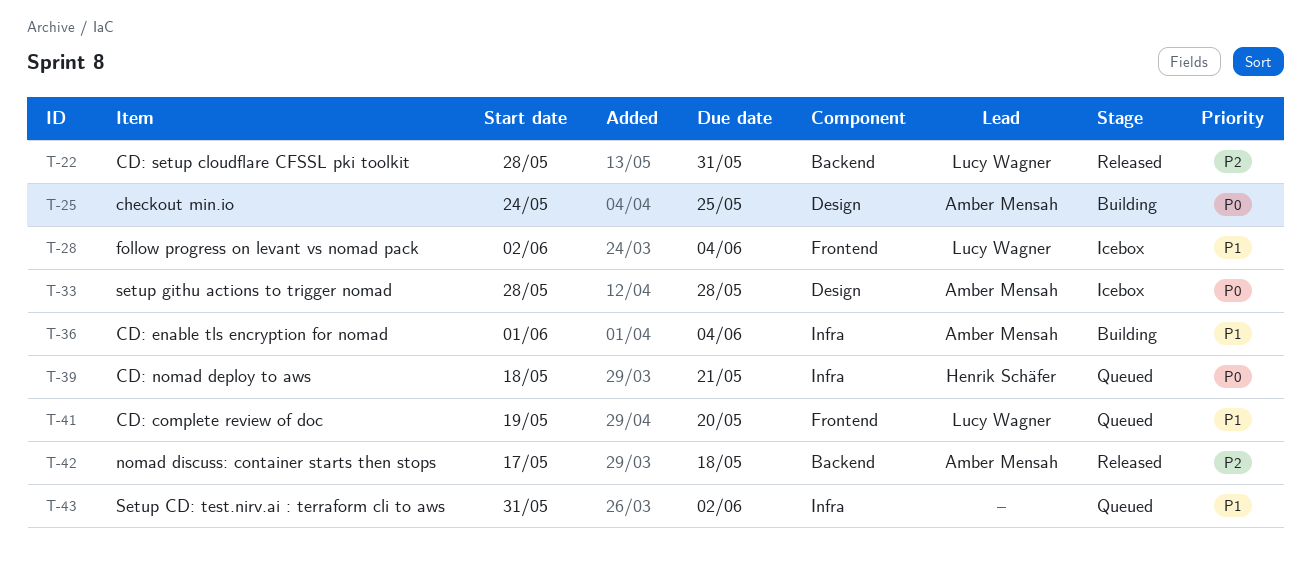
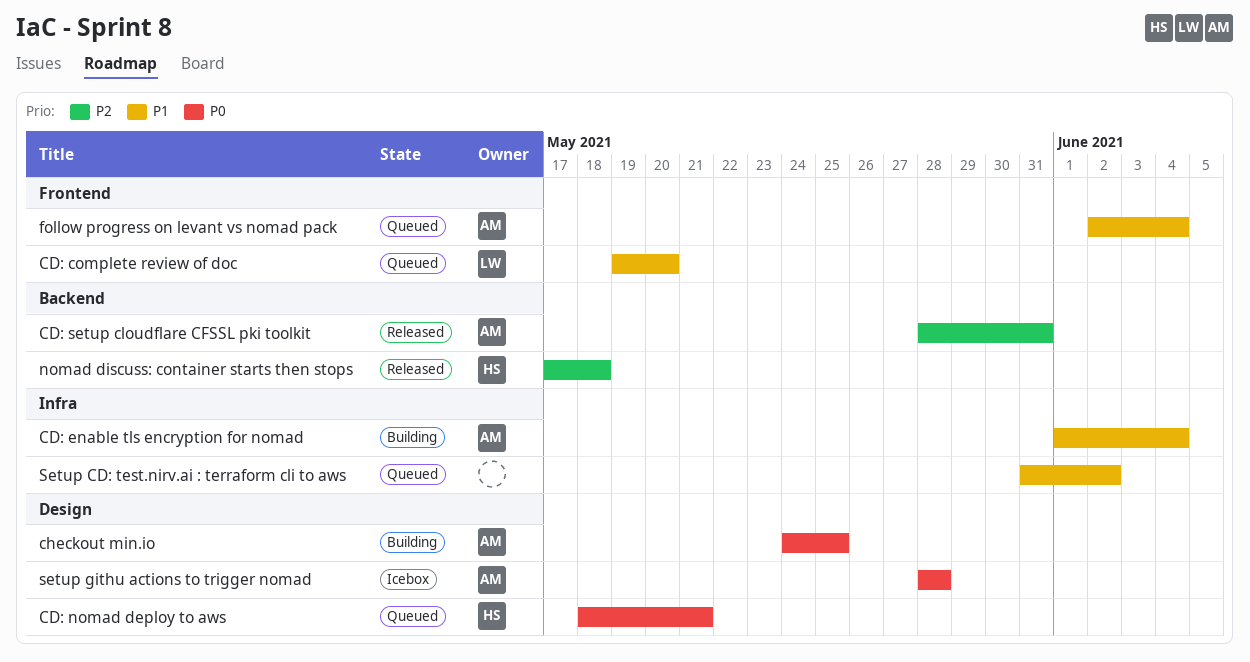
CD: nomad deploy to aws, label: Infra -> Design
CD: setup cloudflare CFSSL pki toolkit, owner: Lucy Wagner -> Amber Mensah
follow progress on levant vs nomad pack, status: Icebox -> Queued
follow progress on levant vs nomad pack, owner: Lucy Wagner -> Amber Mensah
nomad discuss: container starts then stops, owner: Amber Mensah -> Henrik Schäfer

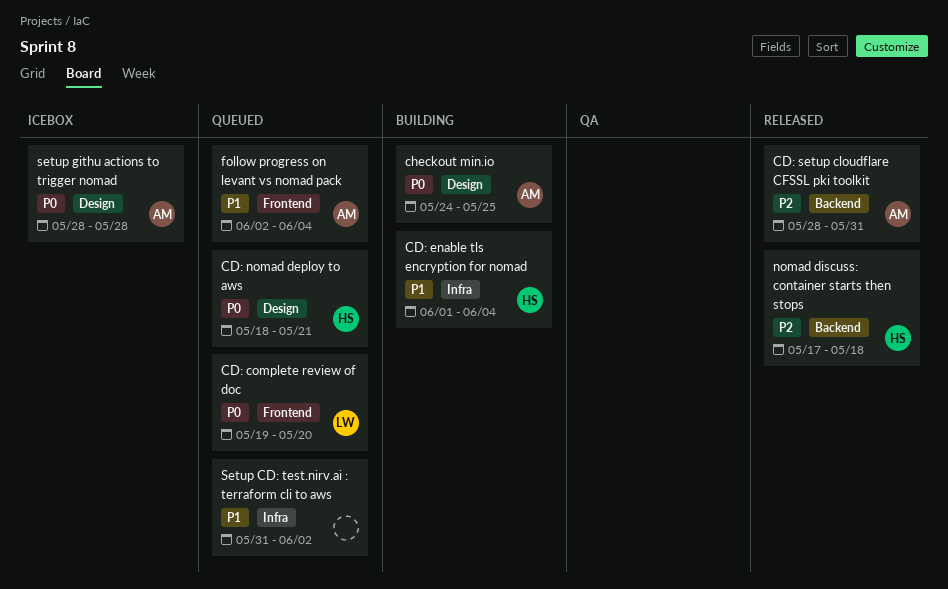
CD: complete review of doc, priority: P1 -> P0
CD: enable tls encryption for nomad, owner: AM -> HS

